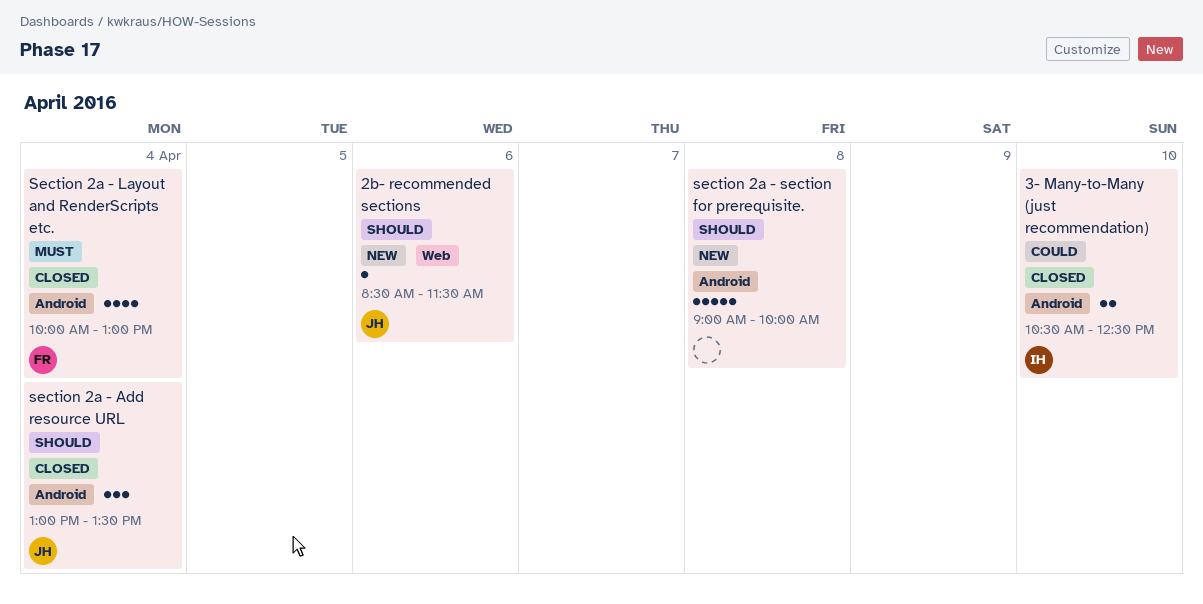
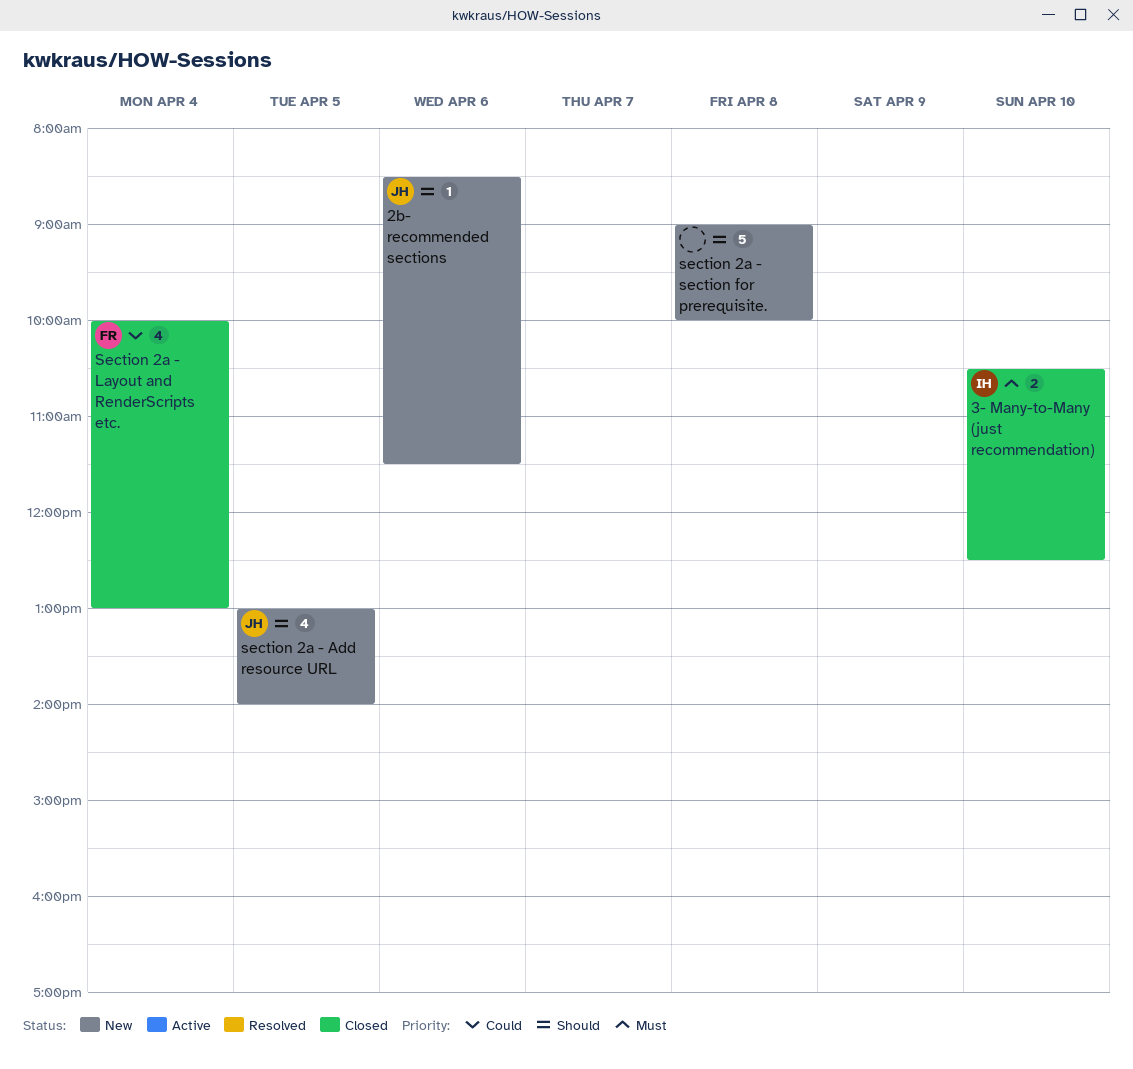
3- Many-to-Many (just recommendation), priority: Could -> Must
section 2a - Add resource URL, status: Closed -> New
section 2a - Add resource URL, estimate: 3 -> 4
section 2a - Add resource URL, day: Apr 4 -> Apr 5
section 2a - Add resource URL, ends: 13:30 -> 14:00
Section 2a - Layout and RenderScripts etc., priority: Must -> Could

